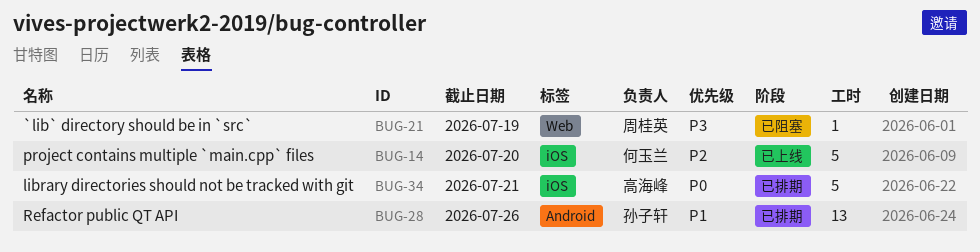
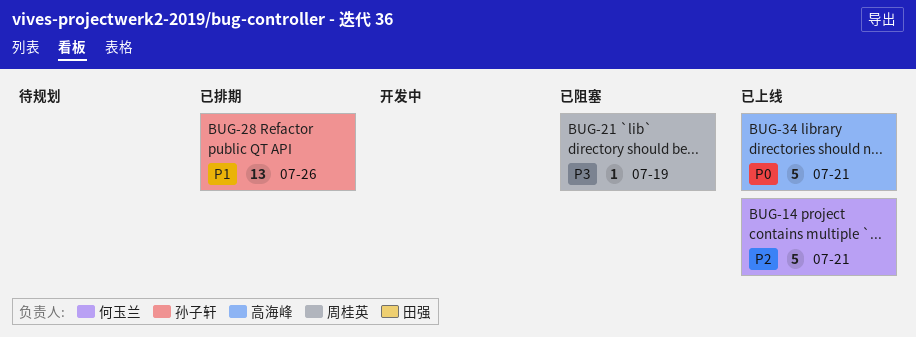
BUG-14, due: Jul 20 -> Jul 21
BUG-34, status: 已排期 -> 已上线

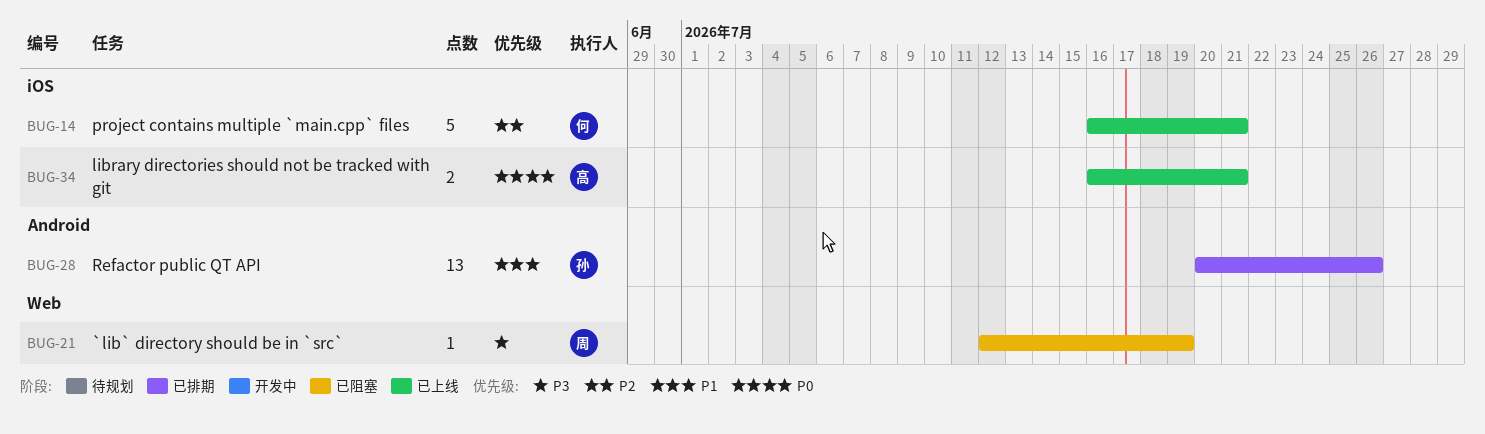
BUG-34, estimate: 5 -> 2

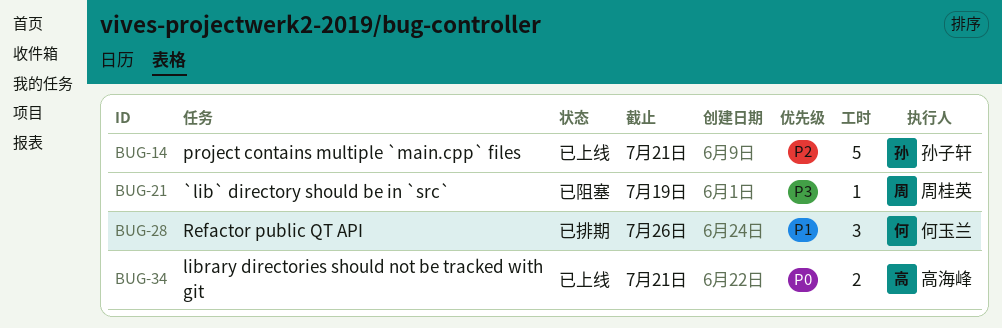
BUG-14, owner: 何玉兰 -> 孙子轩
BUG-28, owner: 孙子轩 -> 何玉兰
BUG-28, estimate: 13 -> 3

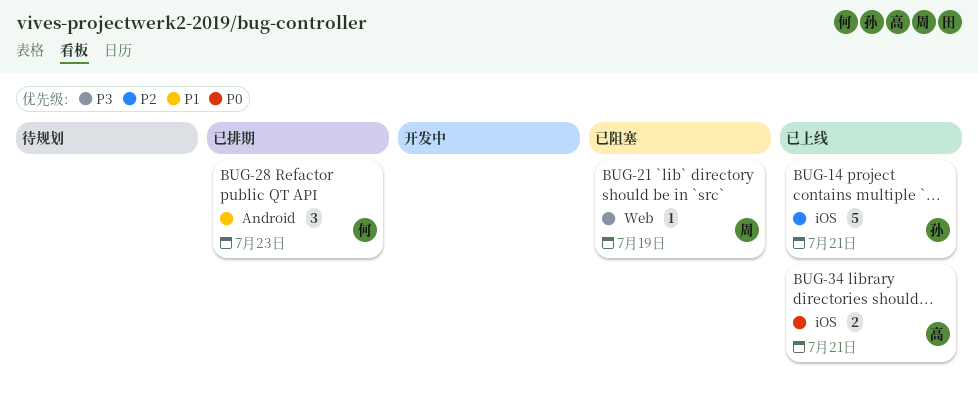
BUG-28, due: Jul 26 -> Jul 23

